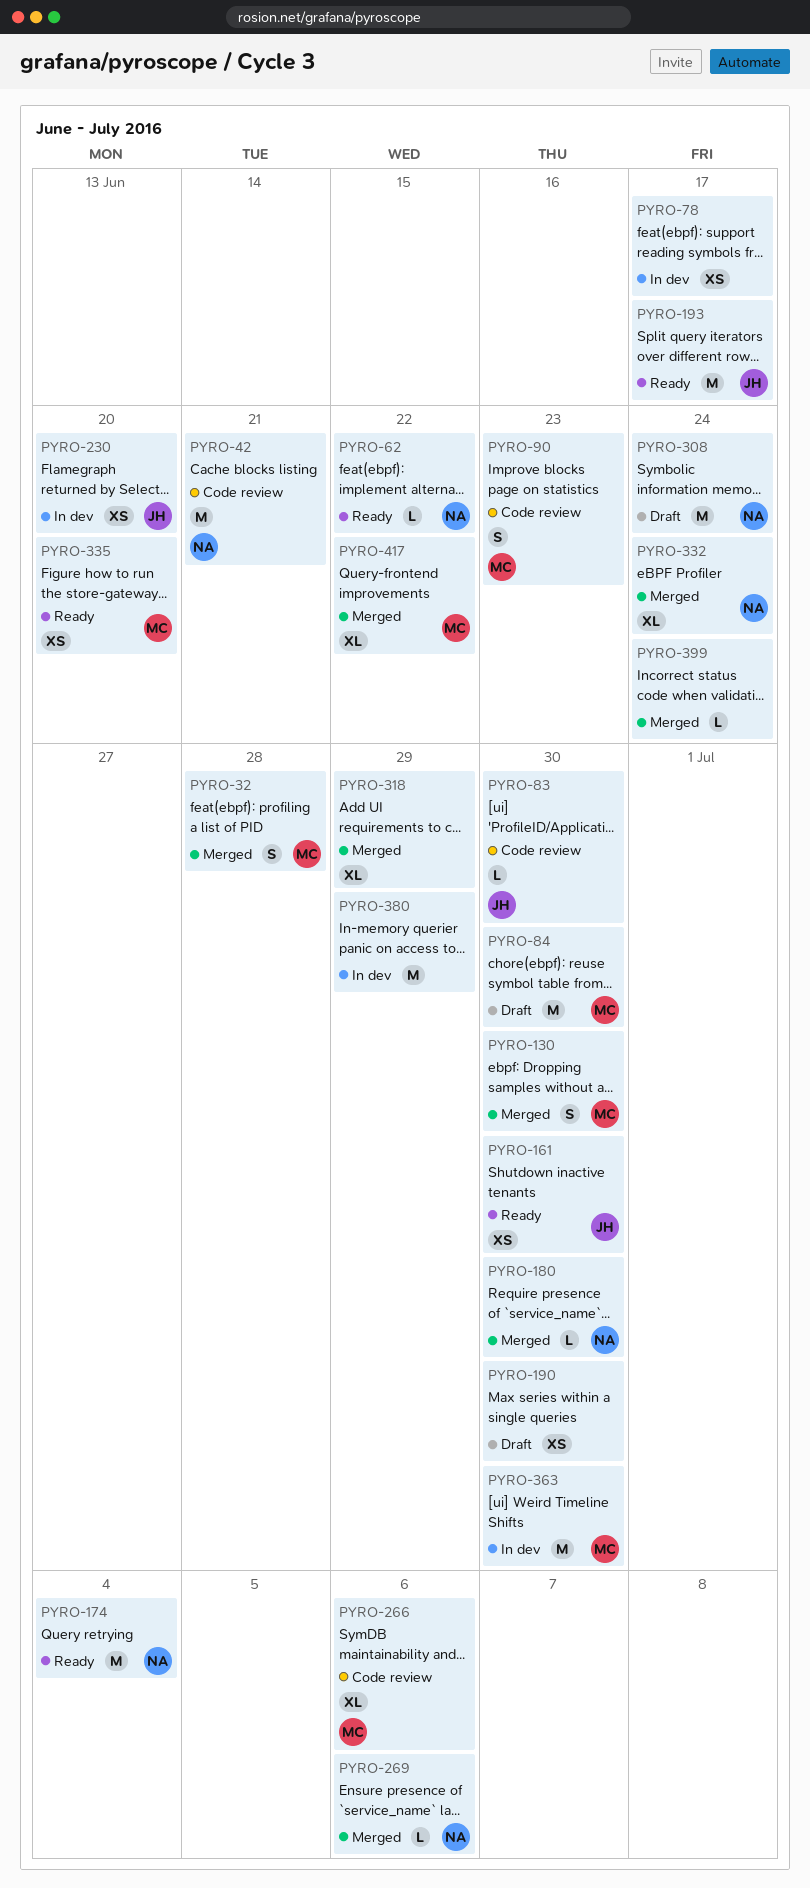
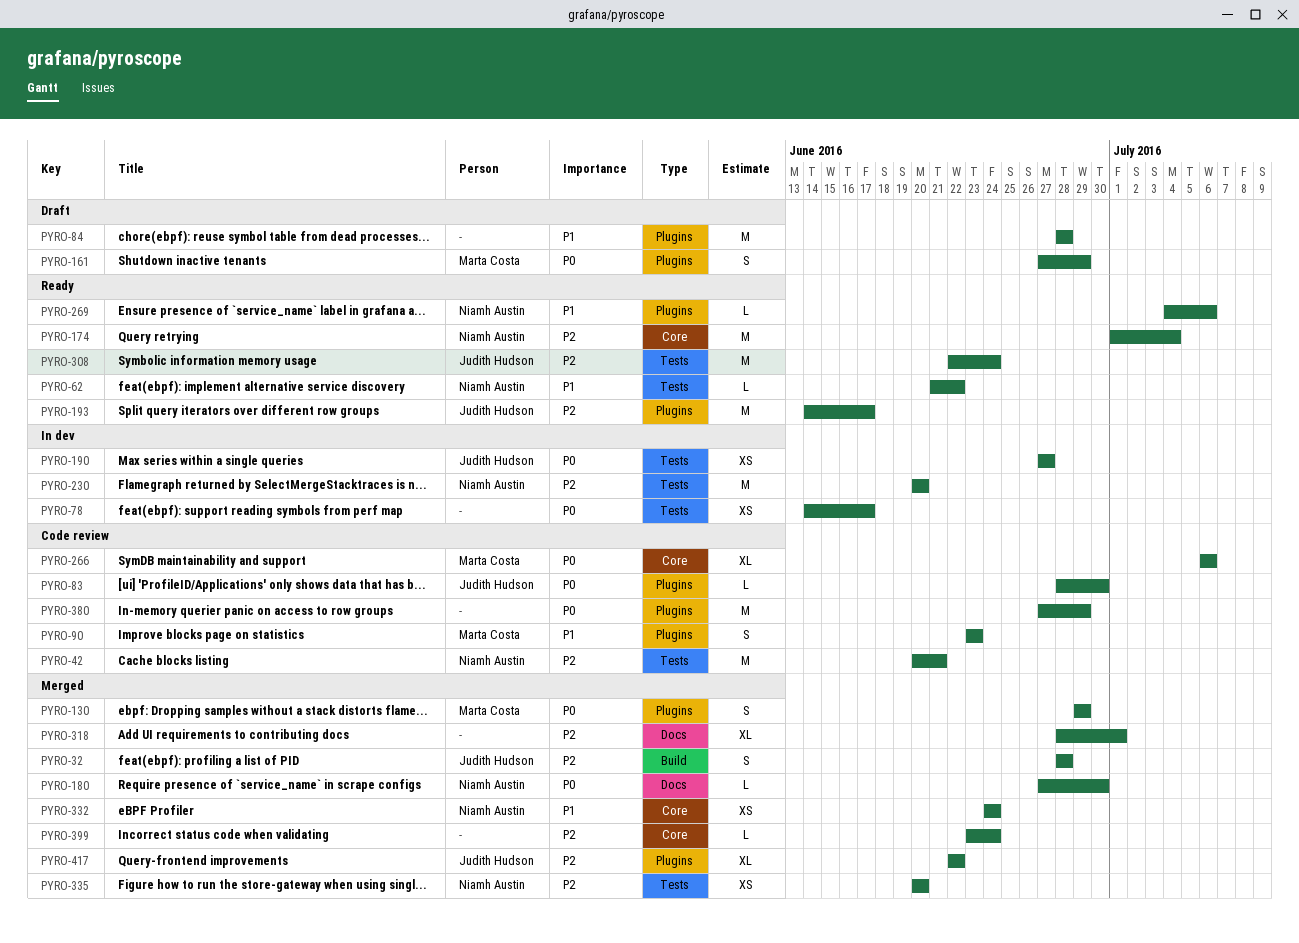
PYRO-32, owner: Marta Costa -> Judith Hudson
PYRO-84, owner: Marta Costa -> none
PYRO-84, due: Jun 30 -> Jun 28
PYRO-130, due: Jun 30 -> Jun 29
PYRO-161, status: Ready -> Draft
PYRO-161, owner: Judith Hudson -> Marta Costa
PYRO-161, estimate: XS -> S
PYRO-161, due: Jun 30 -> Jun 29
PYRO-190, status: Draft -> In dev
PYRO-190, owner: none -> Judith Hudson
PYRO-190, due: Jun 30 -> Jun 27
PYRO-230, owner: Judith Hudson -> Niamh Austin
PYRO-230, estimate: XS -> M
PYRO-269, status: Merged -> Ready
PYRO-308, status: Draft -> Ready
PYRO-308, owner: Niamh Austin -> Judith Hudson
PYRO-318, due: Jun 29 -> Jul 1
PYRO-332, estimate: XL -> XS
PYRO-335, status: Ready -> Merged
PYRO-335, owner: Marta Costa -> Niamh Austin
PYRO-363: present -> none
PYRO-380, status: In dev -> Code review
PYRO-417, owner: Marta Costa -> Judith Hudson

